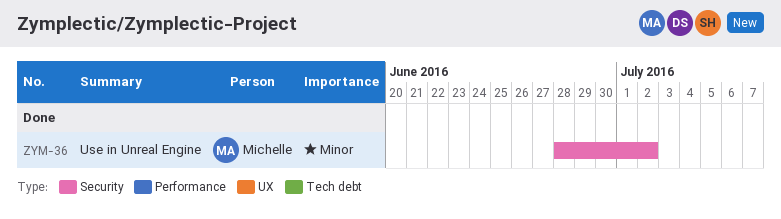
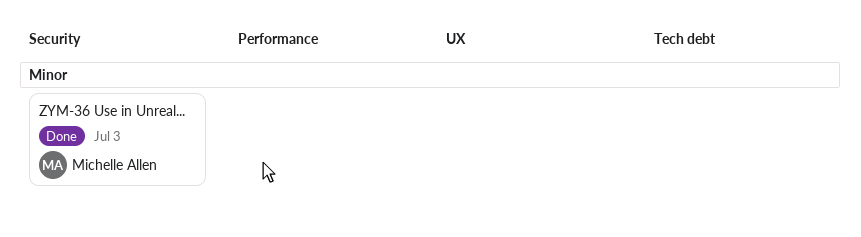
ZYM-36, due: Jul 2 -> Jul 3

